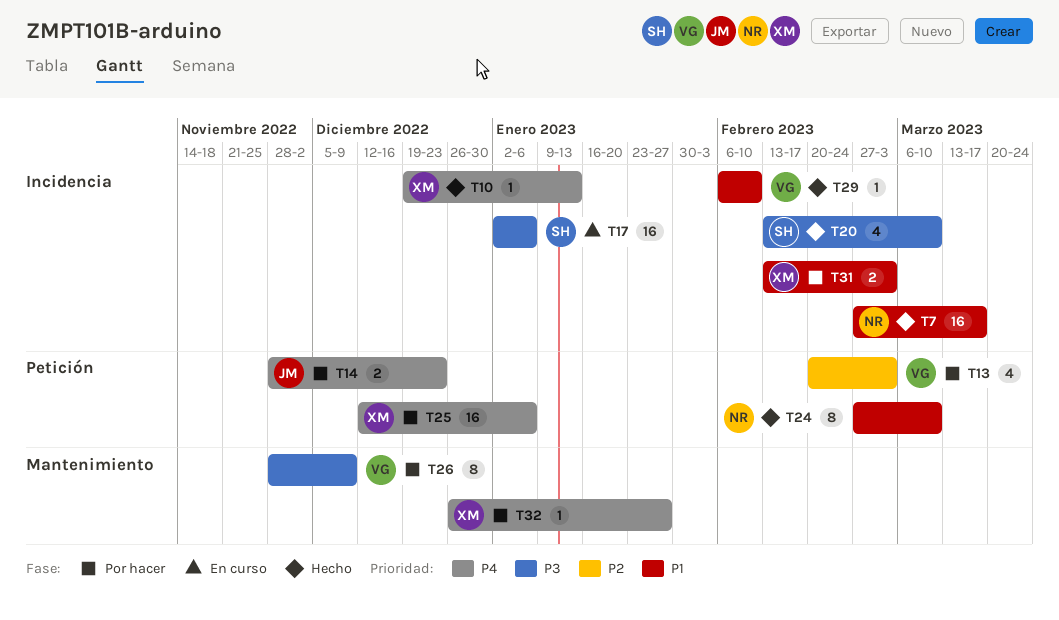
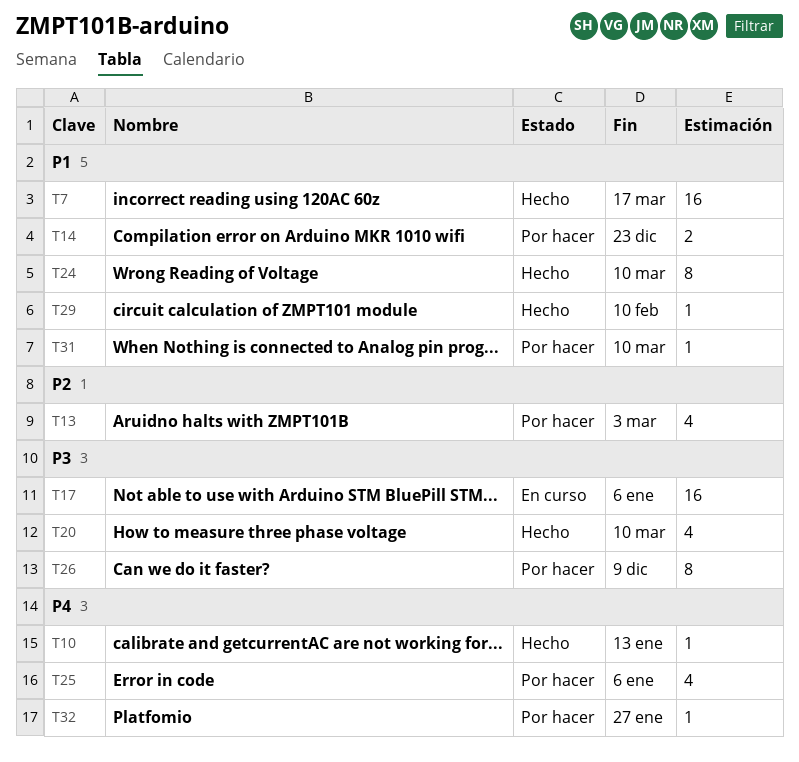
T14, priority: P4 -> P1
T25, estimate: 16 -> 4
T31, estimate: 2 -> 1
T31, due: Mar 3 -> Mar 10

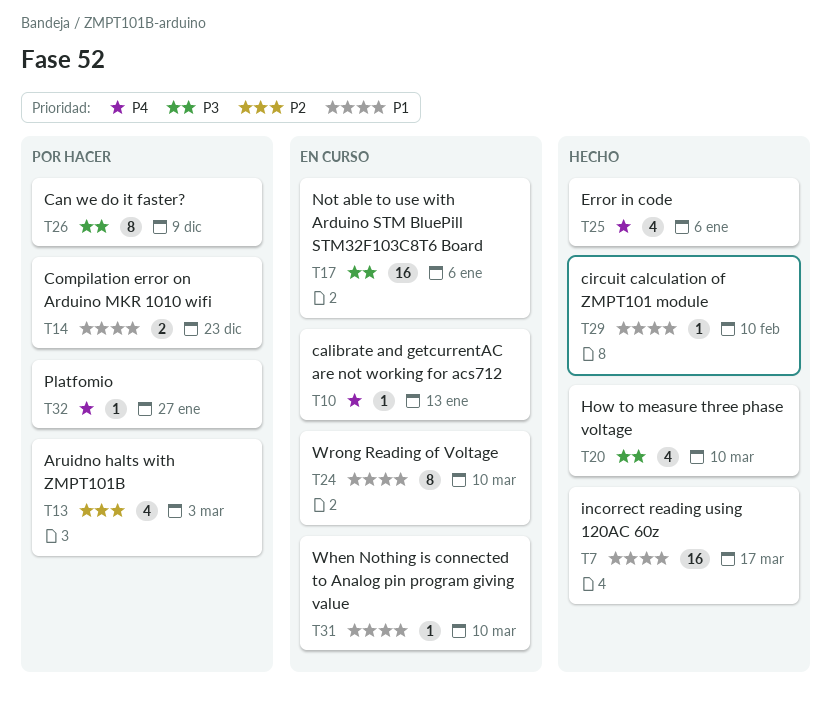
T10, status: Hecho -> En curso
T24, status: Hecho -> En curso
T25, status: Por hacer -> Hecho
T31, status: Por hacer -> En curso

